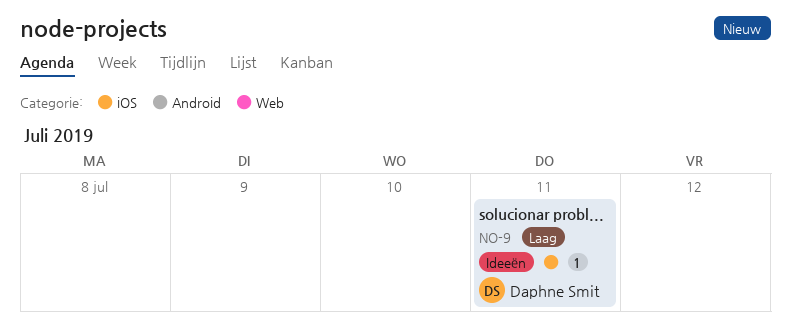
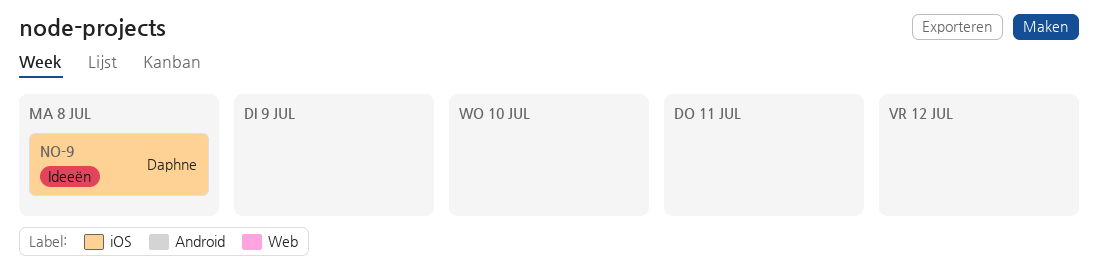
NO-9, due: Jul 11 -> Jul 8

